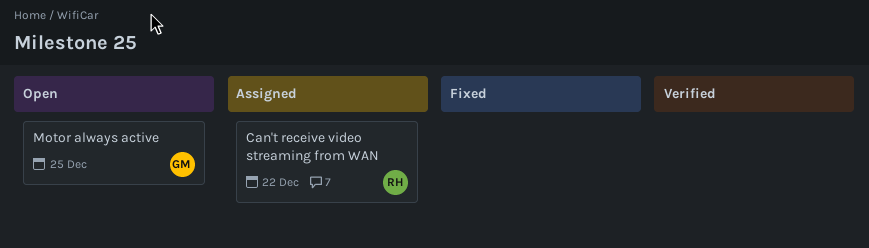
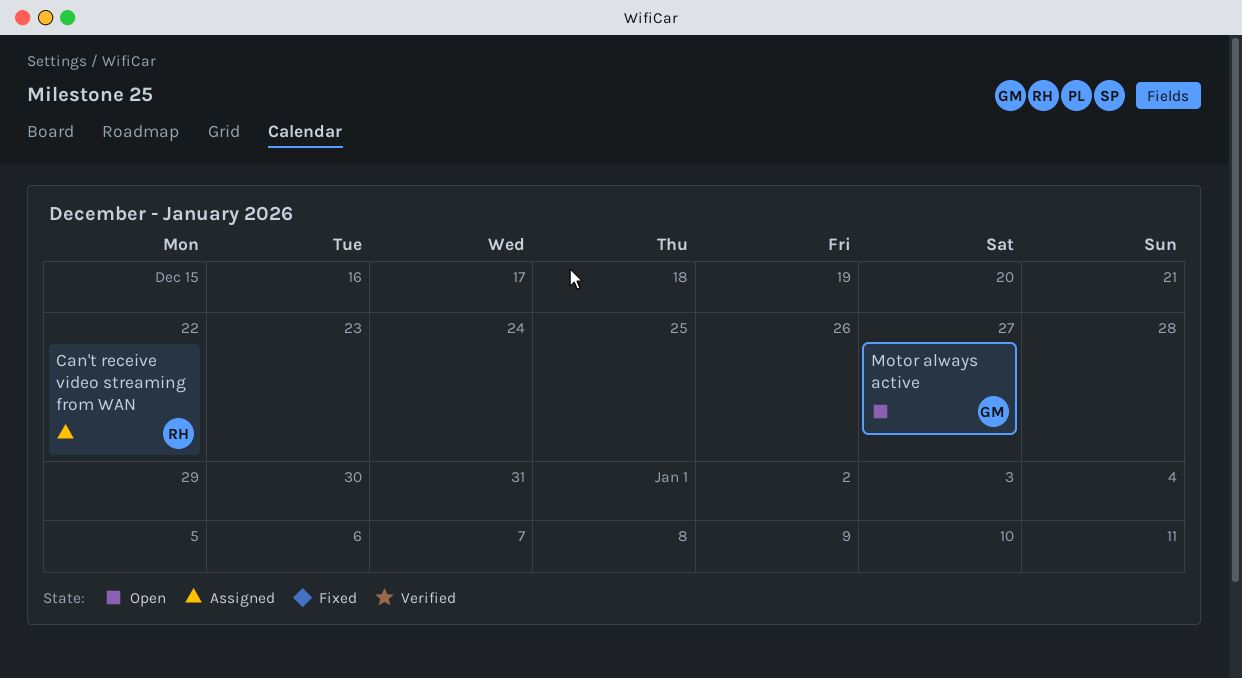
Motor always active, due: Dec 25 -> Dec 27

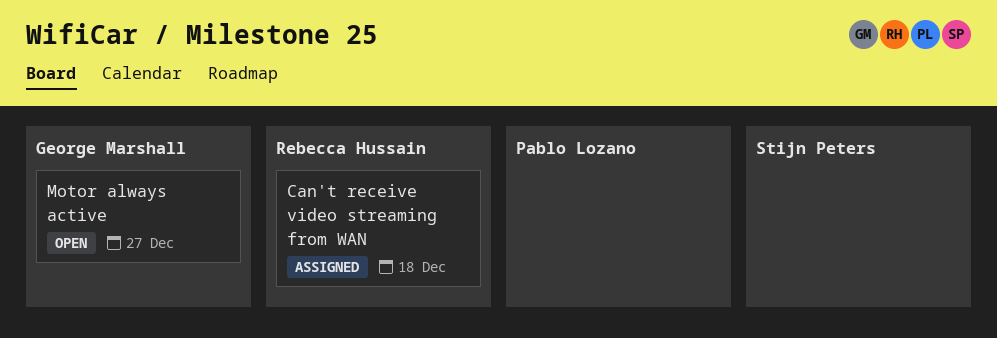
Can't receive video streaming from WAN, due: Dec 22 -> Dec 18

